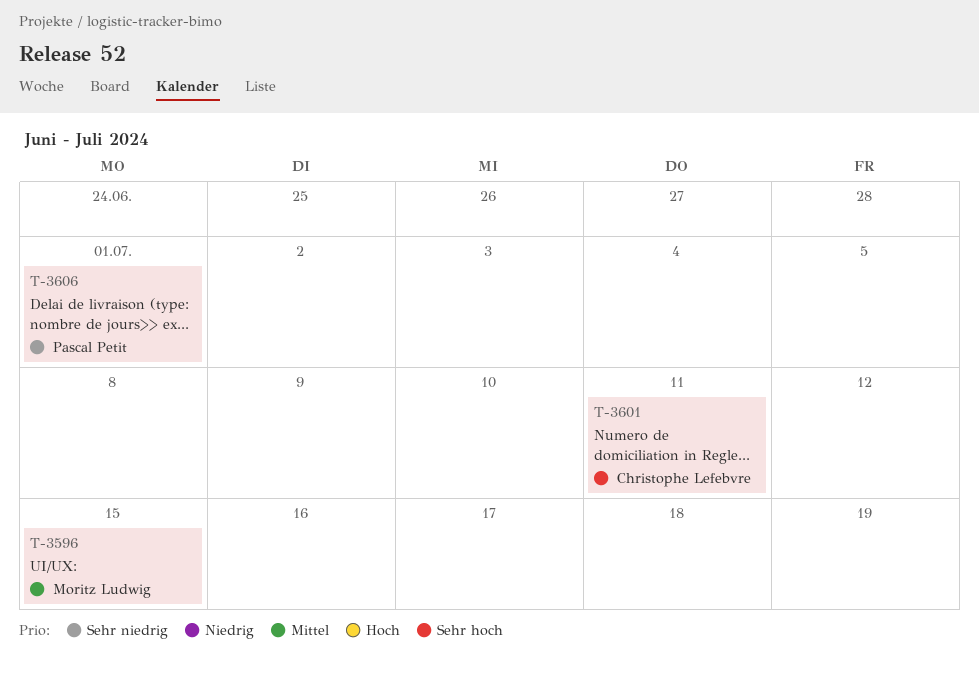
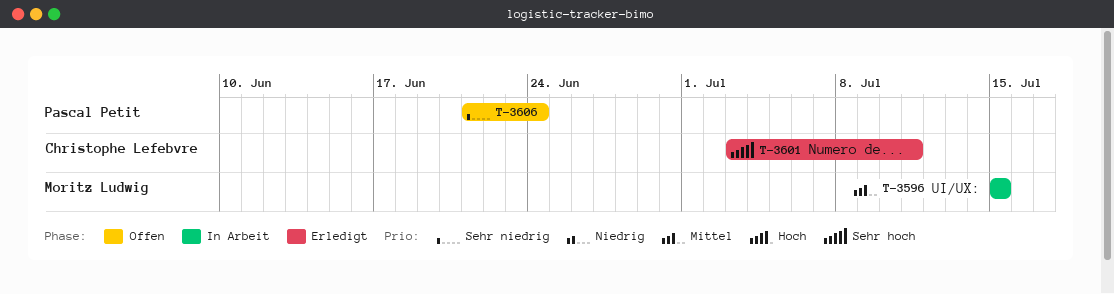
T-3606, due: Jul 1 -> Jun 24

